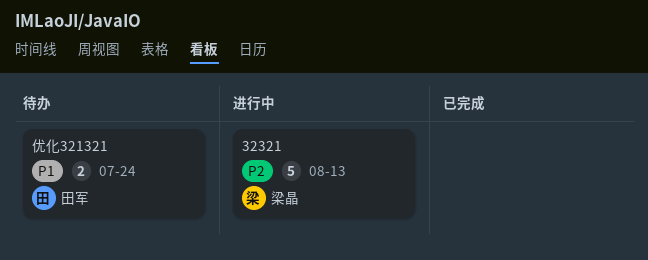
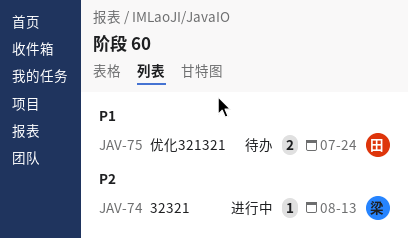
32321, estimate: 5 -> 1

